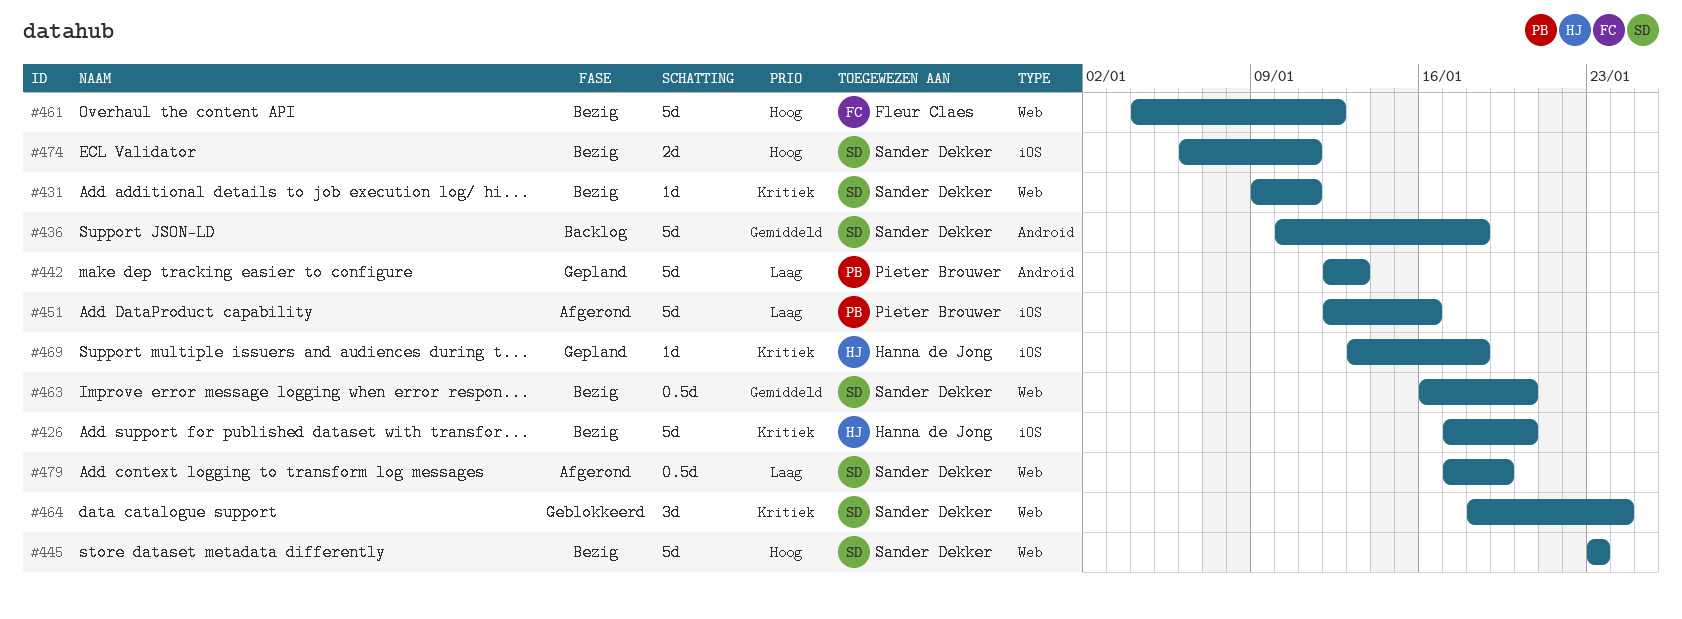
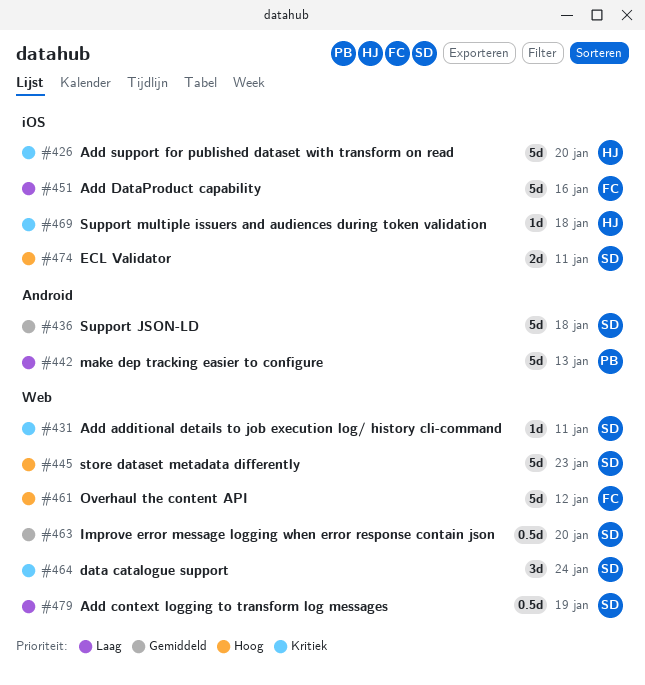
#451, owner: Pieter Brouwer -> Fleur Claes

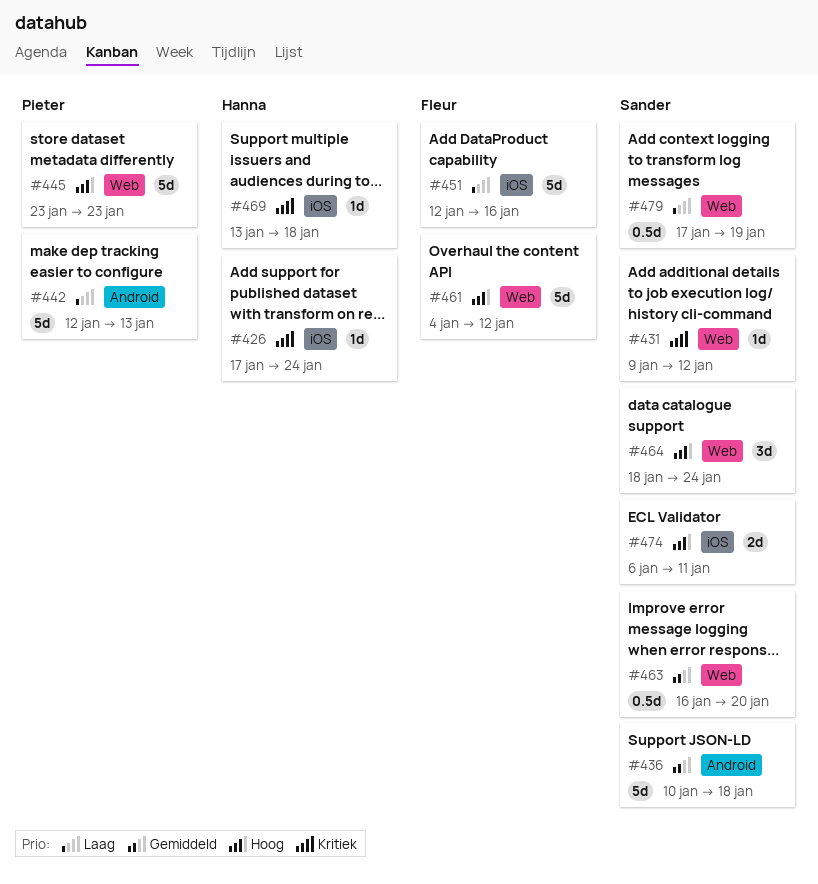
#426, estimate: 5d -> 1d
#426, due: Jan 20 -> Jan 24
#431, due: Jan 11 -> Jan 12
#445, owner: Sander -> Pieter
#464, priority: Kritiek -> Hoog

